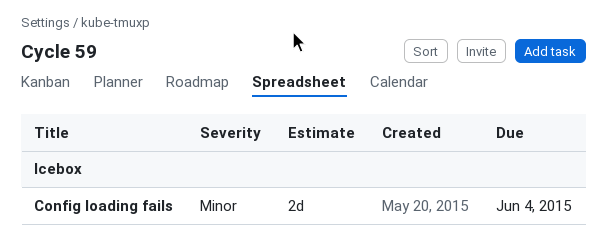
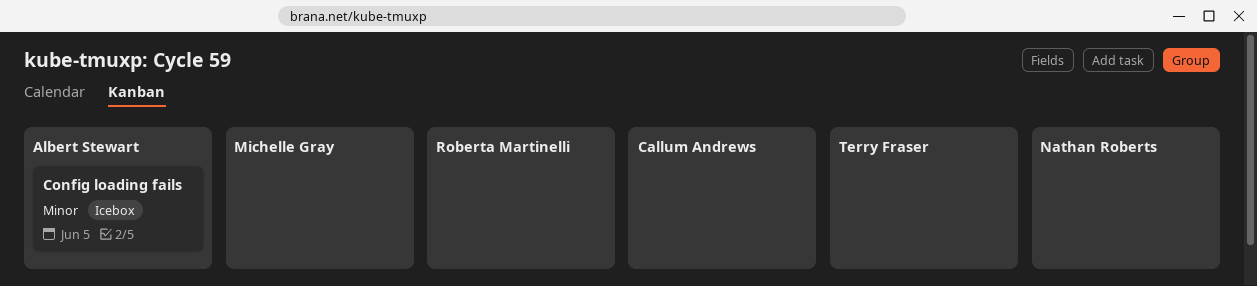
Config loading fails, due: Jun 4 -> Jun 5

